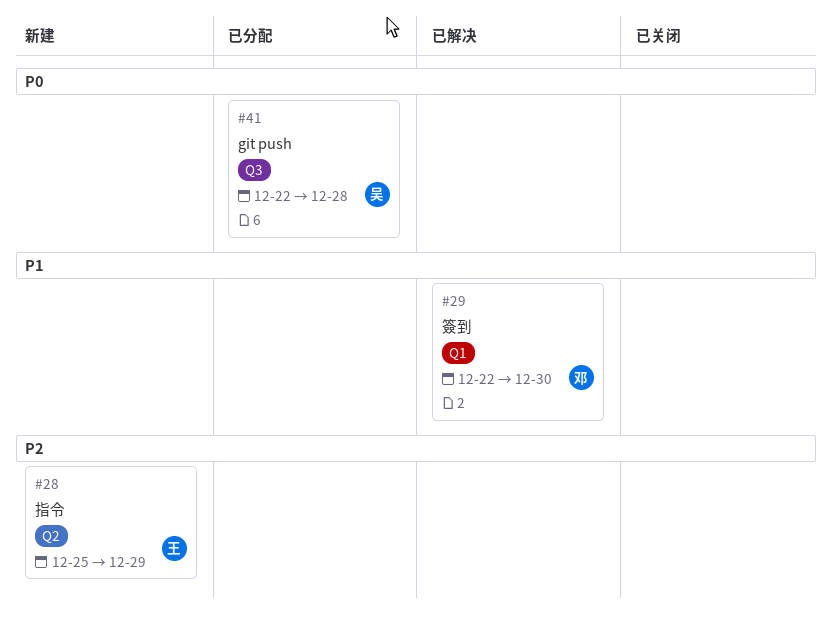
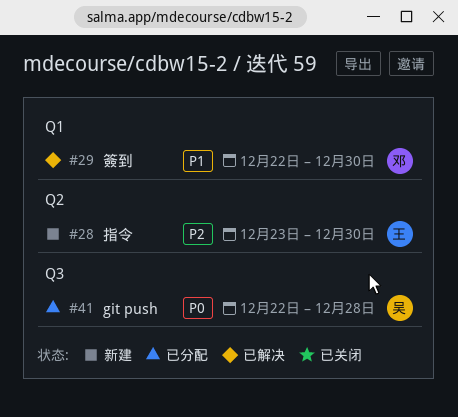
#28, start: Dec 25 -> Dec 23
#28, due: Dec 29 -> Dec 30

